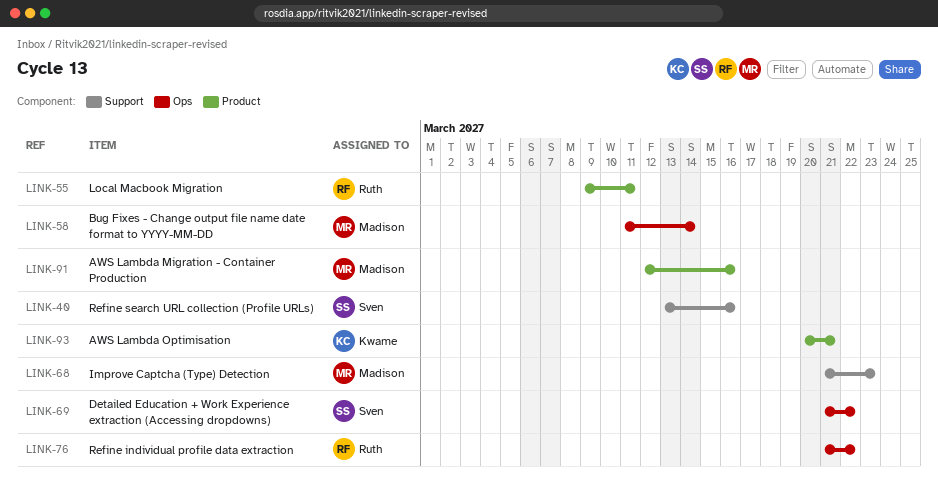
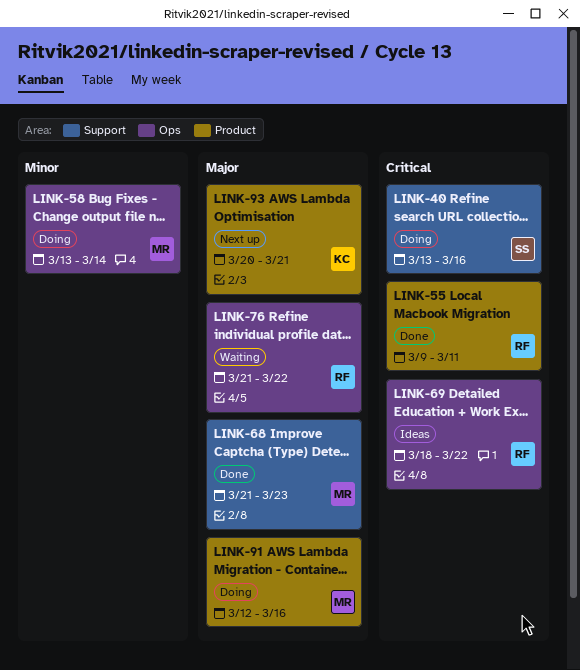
LINK-58, start: Mar 11 -> Mar 13
LINK-69, owner: Sven -> Ruth
LINK-69, start: Mar 21 -> Mar 18

